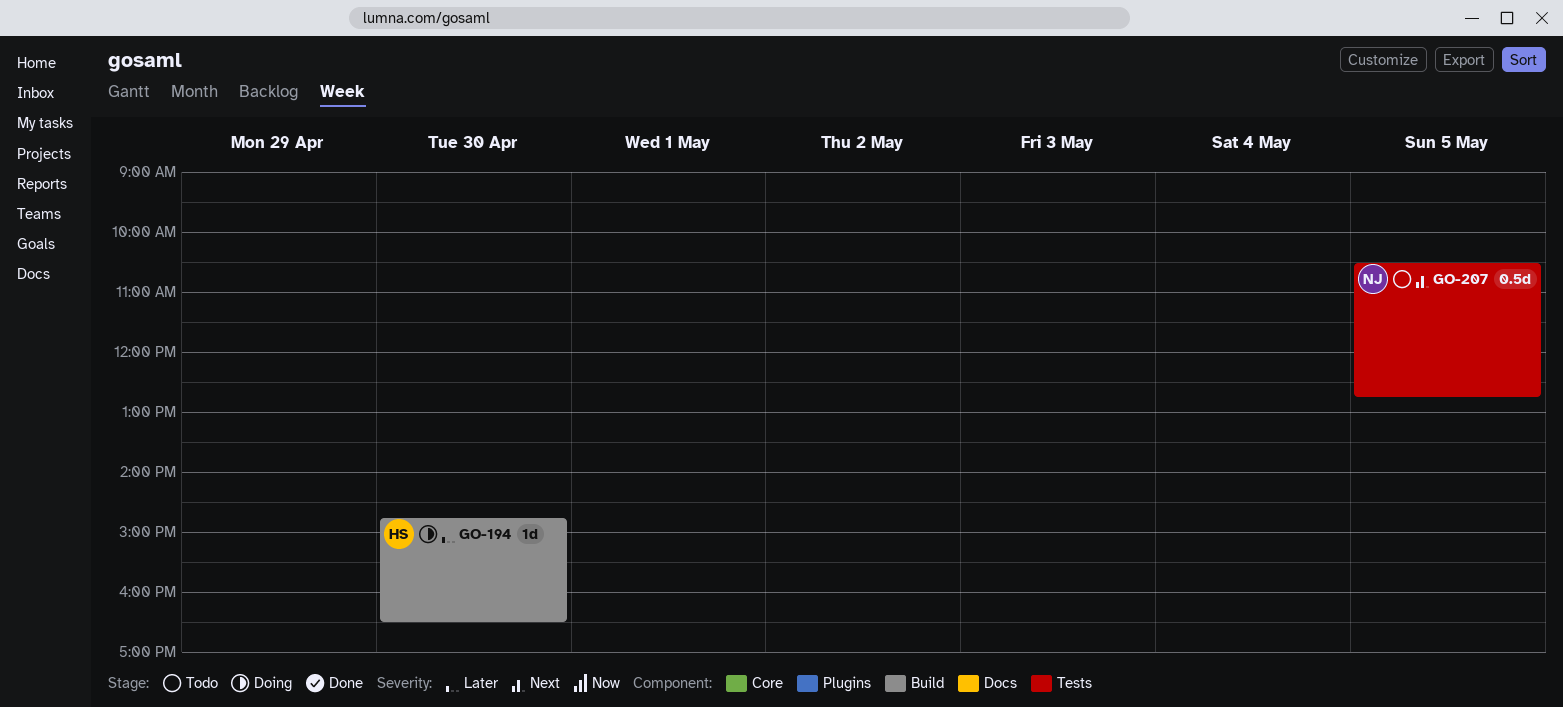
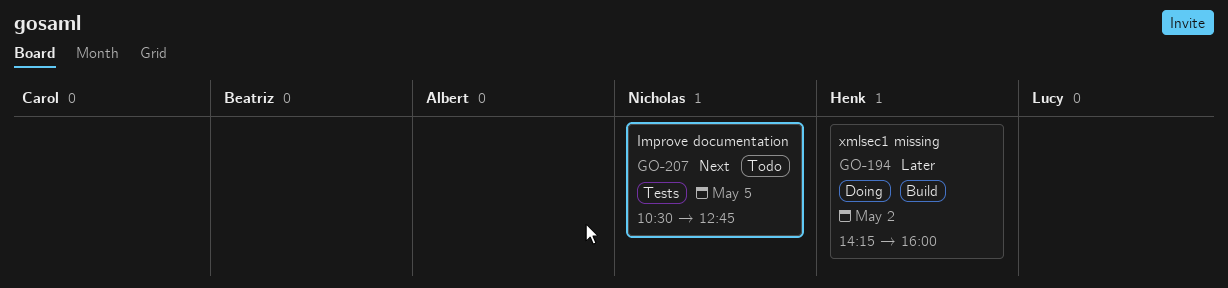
GO-194, day: Apr 30 -> May 2
GO-194, begins: 14:45 -> 14:15
GO-194, ends: 16:30 -> 16:00

